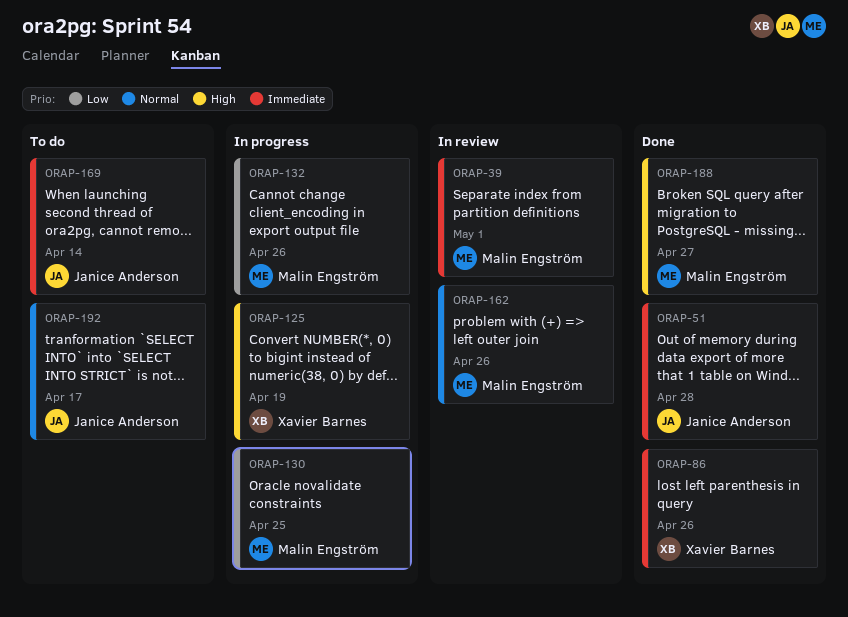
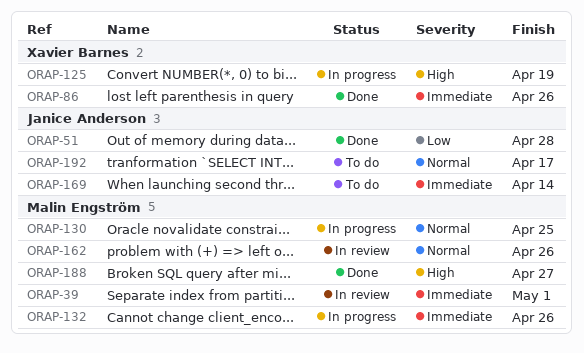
ORAP-51, priority: Immediate -> Low
ORAP-130, priority: Low -> Normal
ORAP-132, priority: Low -> Immediate

